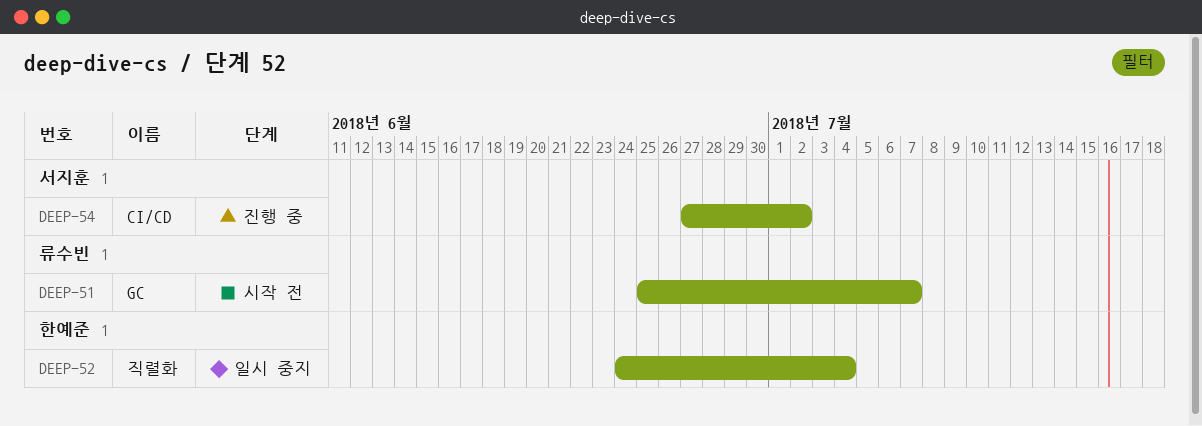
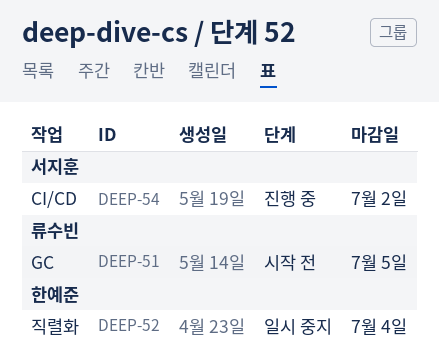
DEEP-51, due: Jul 7 -> Jul 5

